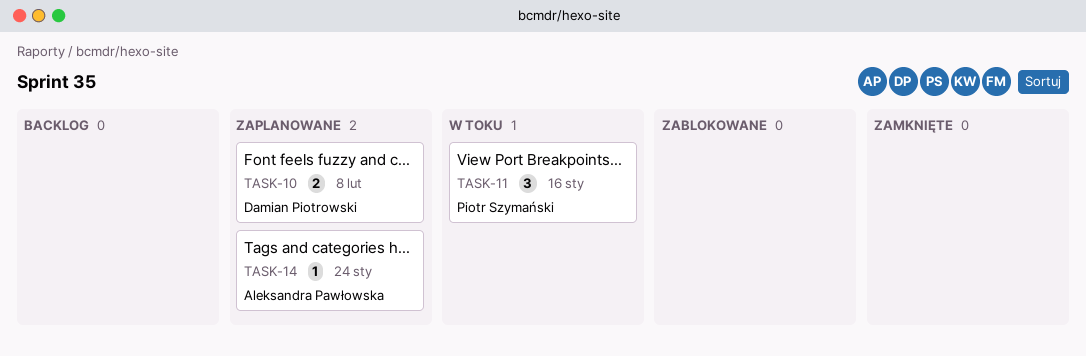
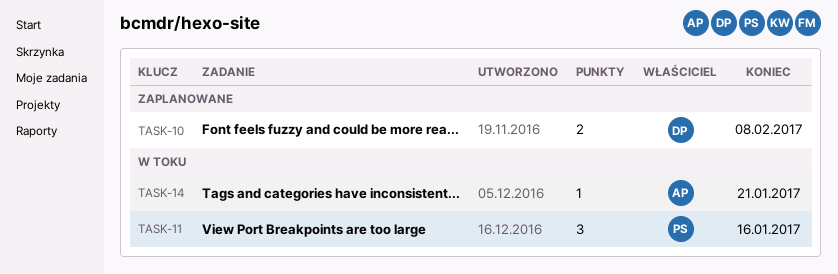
TASK-14, status: Zaplanowane -> W toku
TASK-14, due: Jan 24 -> Jan 21

